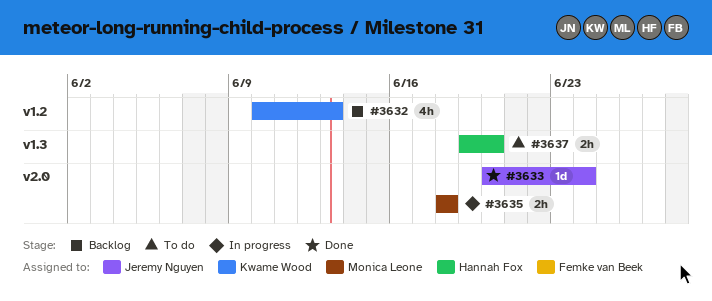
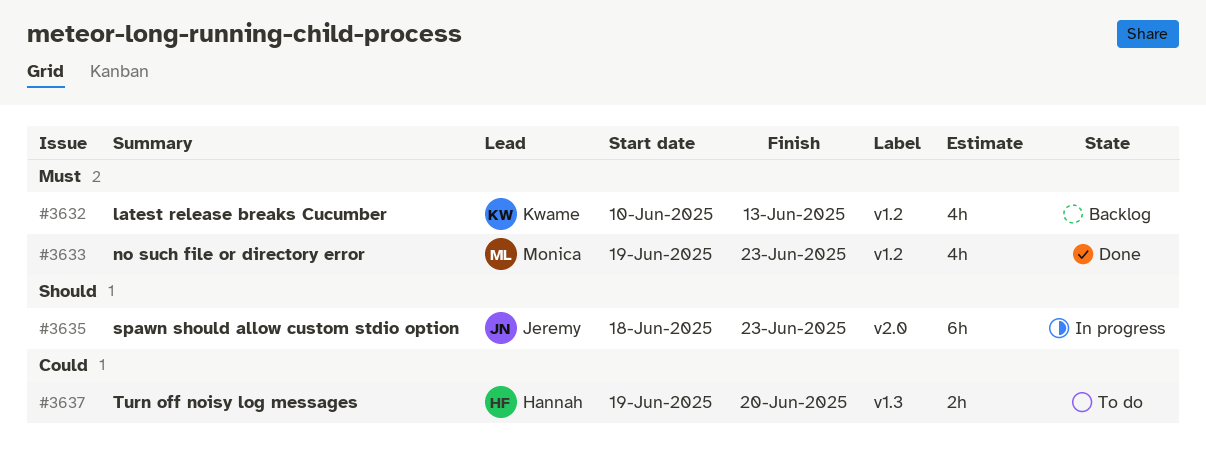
#3633, owner: Jeremy Nguyen -> Monica Leone
#3633, label: v2.0 -> v1.2
#3633, estimate: 1d -> 4h
#3633, start: Jun 20 -> Jun 19
#3633, due: Jun 24 -> Jun 23
#3635, owner: Monica Leone -> Jeremy Nguyen
#3635, estimate: 2h -> 6h
#3635, due: Jun 18 -> Jun 23

